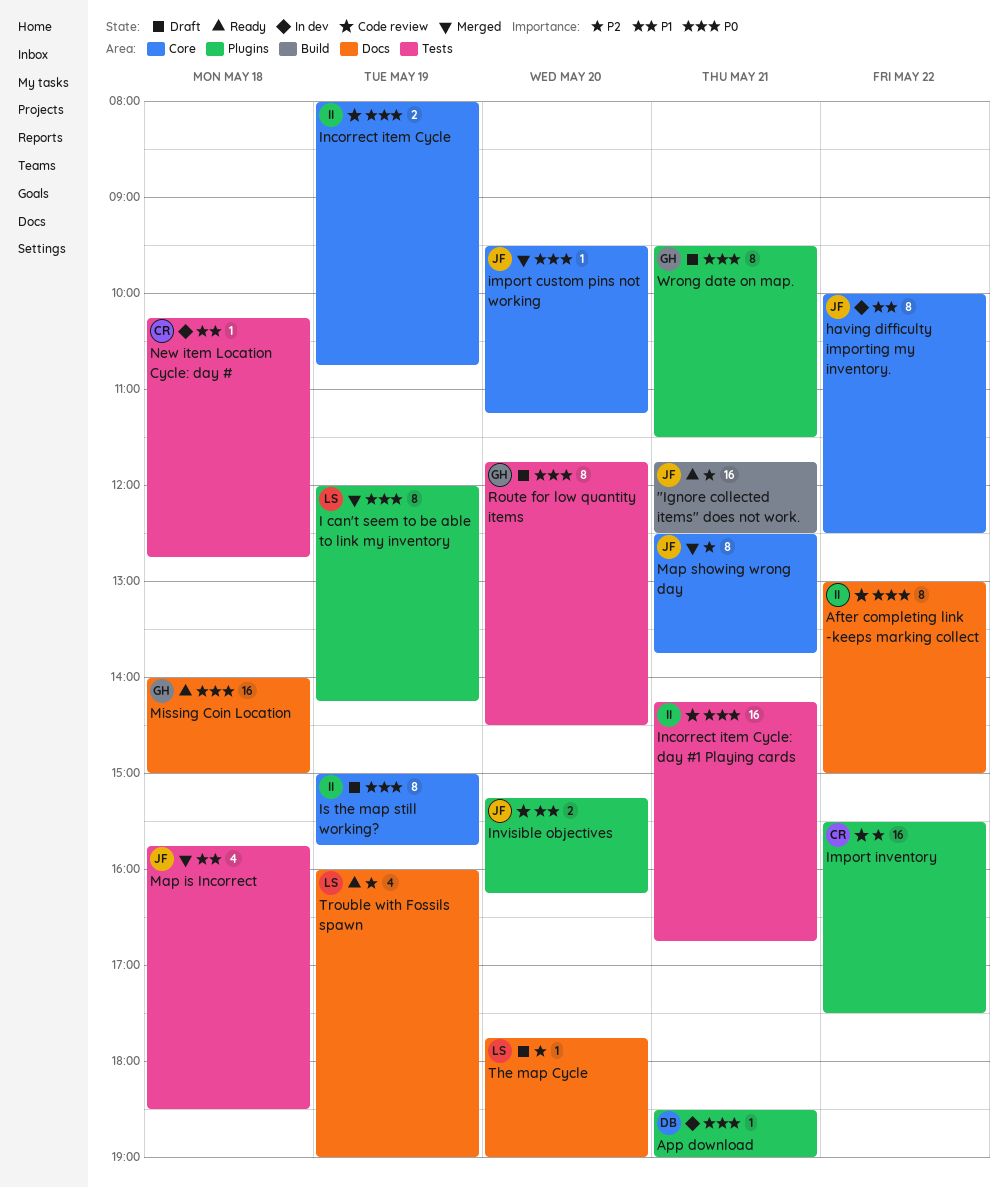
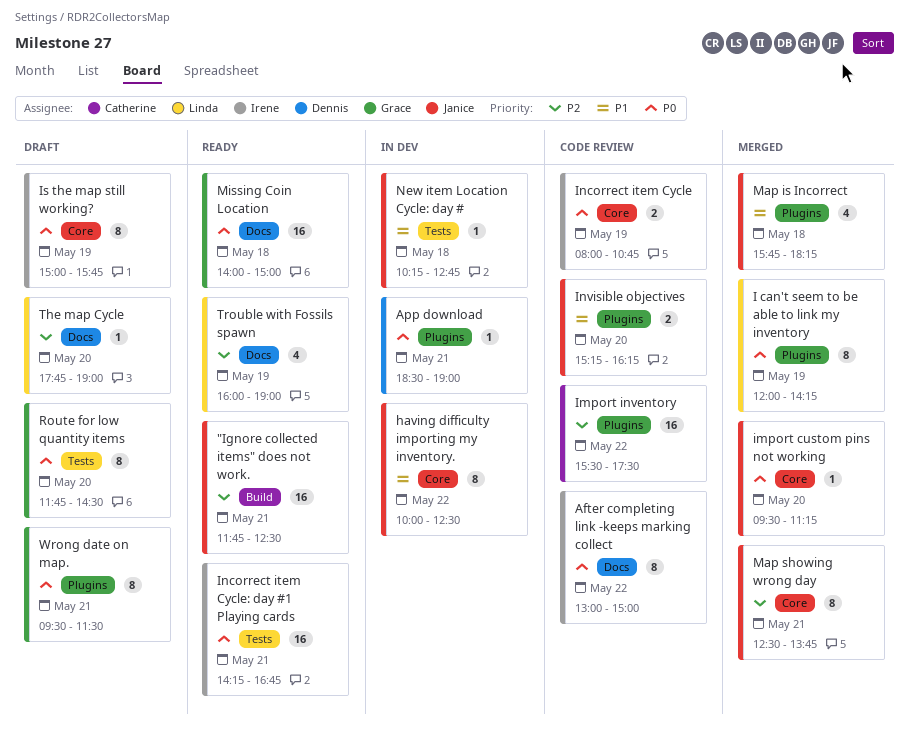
Incorrect item Cycle: day #1 Playing cards, status: Code review -> Ready
Map is Incorrect, label: Tests -> Plugins
Map is Incorrect, ends: 18:30 -> 18:15
New item Location Cycle: day #, owner: Catherine -> Janice

